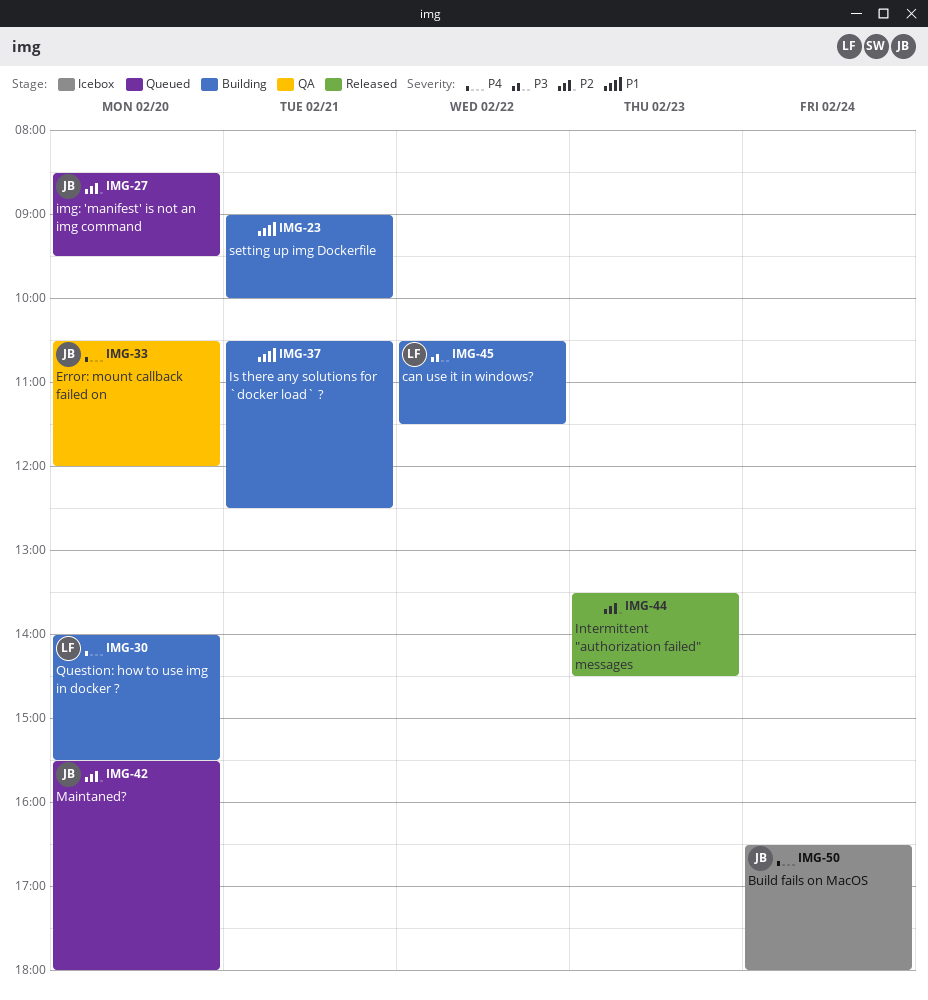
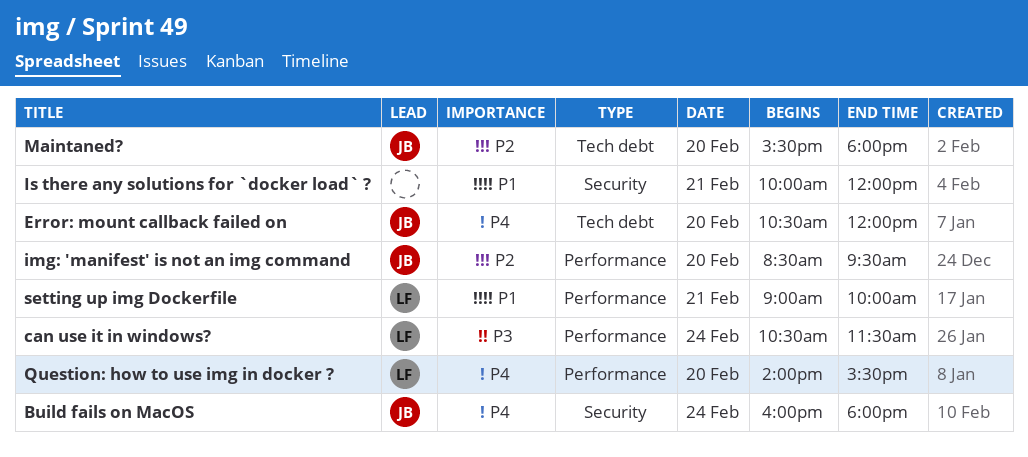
Build fails on MacOS, begins: 16:30 -> 16:00
can use it in windows?, day: Feb 22 -> Feb 24
Intermittent "authorization failed" messages: present -> none
Is there any solutions for `docker load` ?, begins: 10:30 -> 10:00
Is there any solutions for `docker load` ?, ends: 12:30 -> 12:00
setting up img Dockerfile, owner: none -> LF

